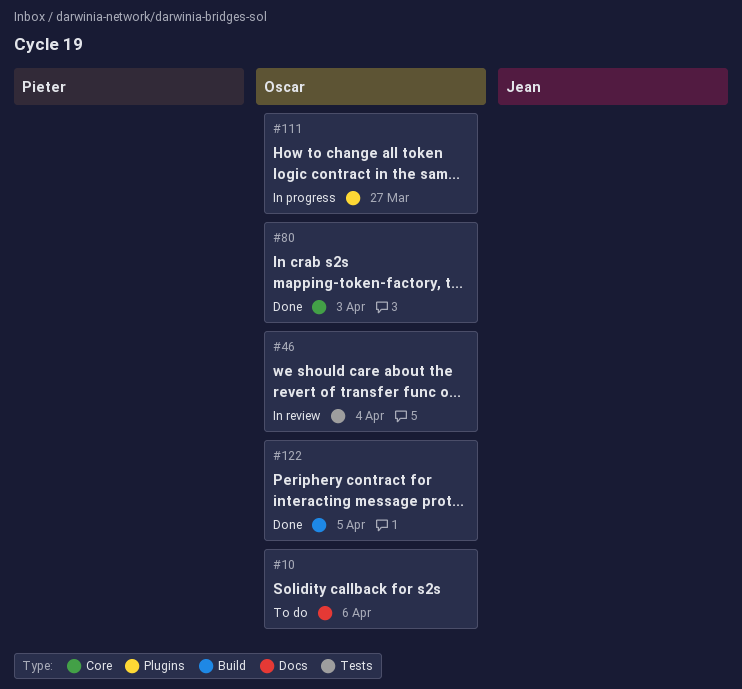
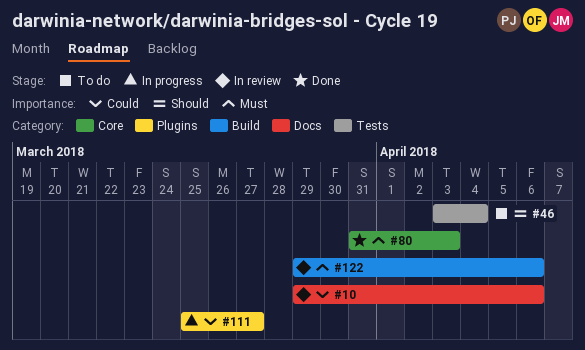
#10, status: To do -> In review
#46, status: In review -> To do
#122, status: Done -> In review
#122, due: Apr 5 -> Apr 6

